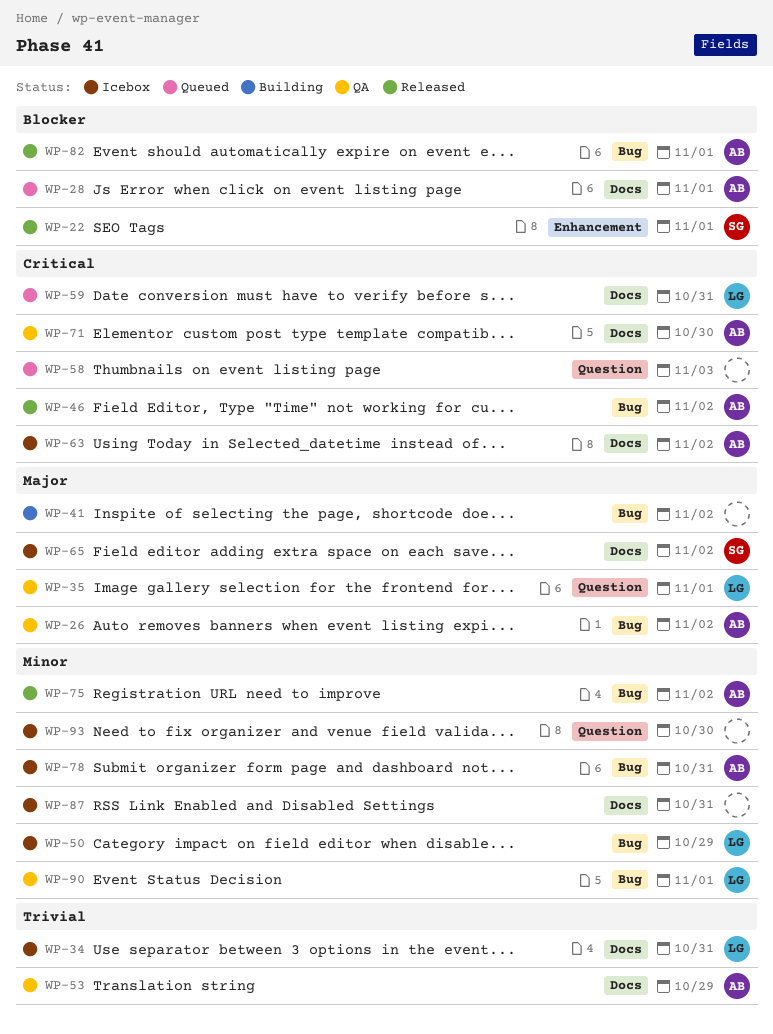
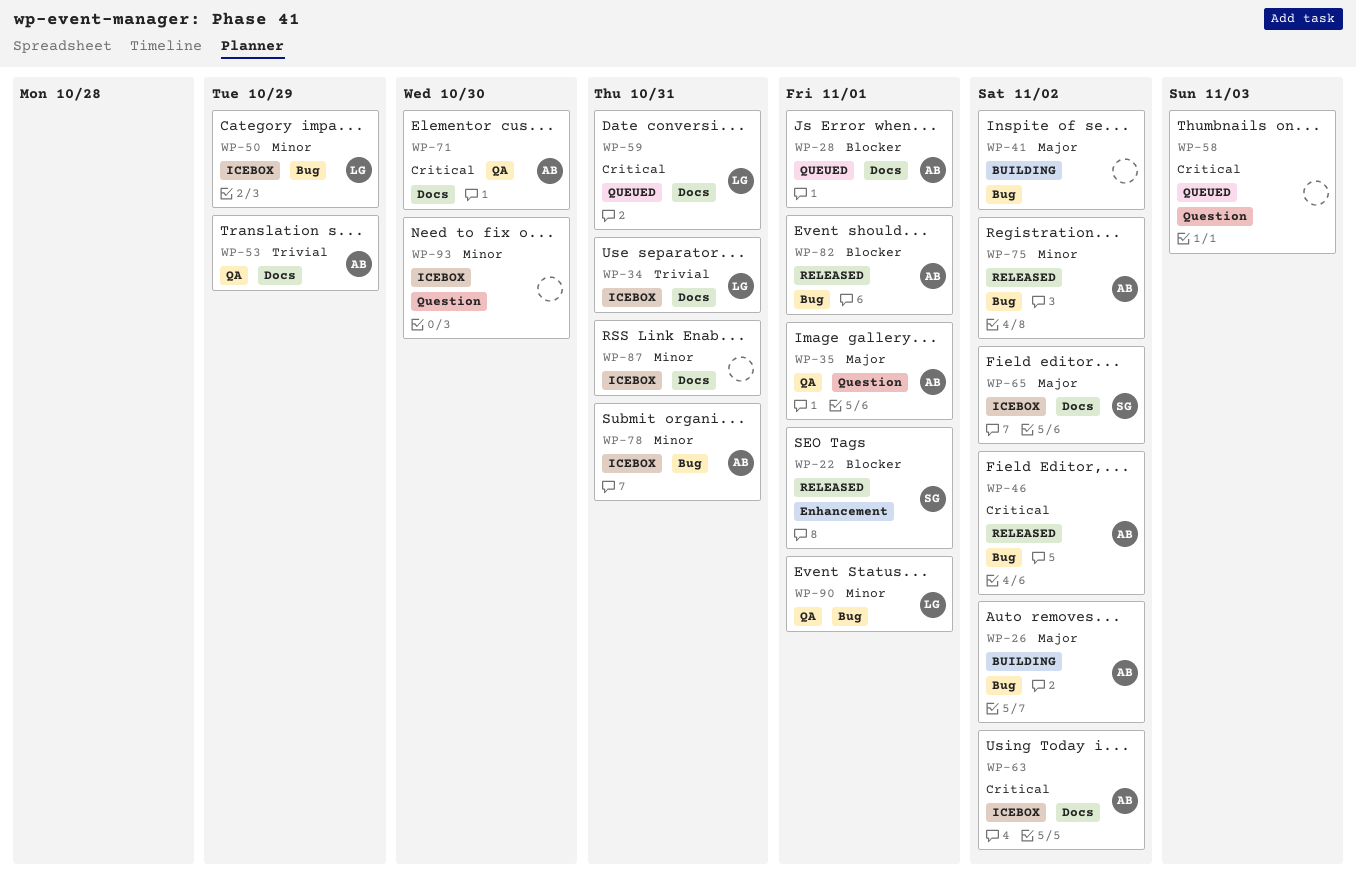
WP-26, status: QA -> Building
WP-35, owner: LG -> AB

